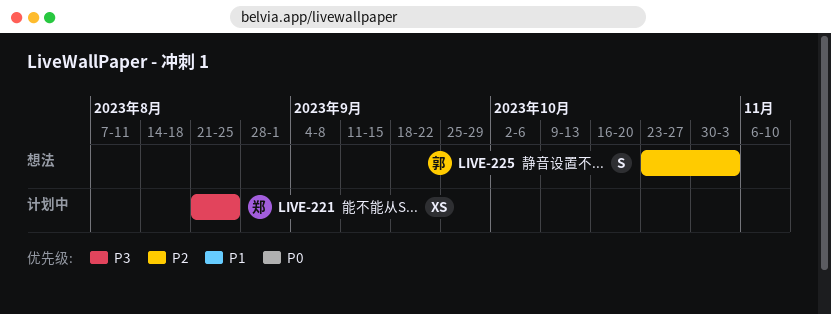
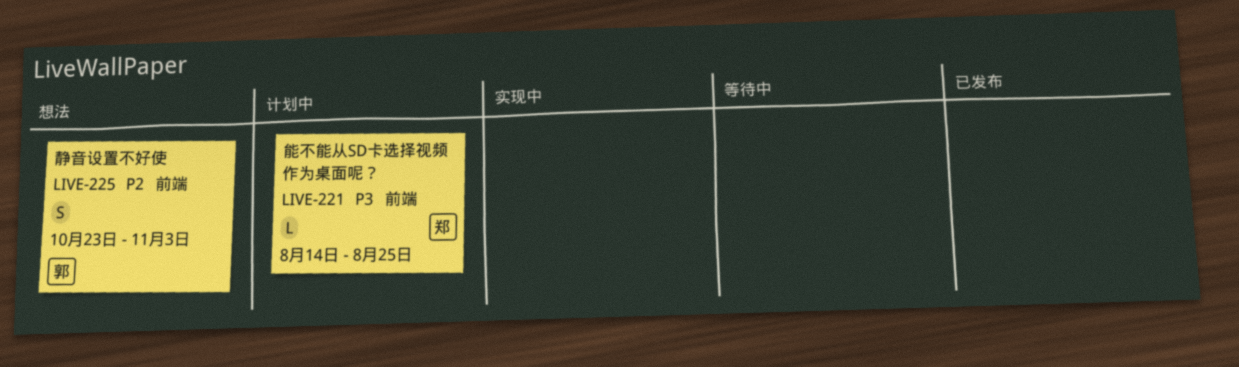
LIVE-221, estimate: XS -> L
LIVE-221, start: Aug 21 -> Aug 14

